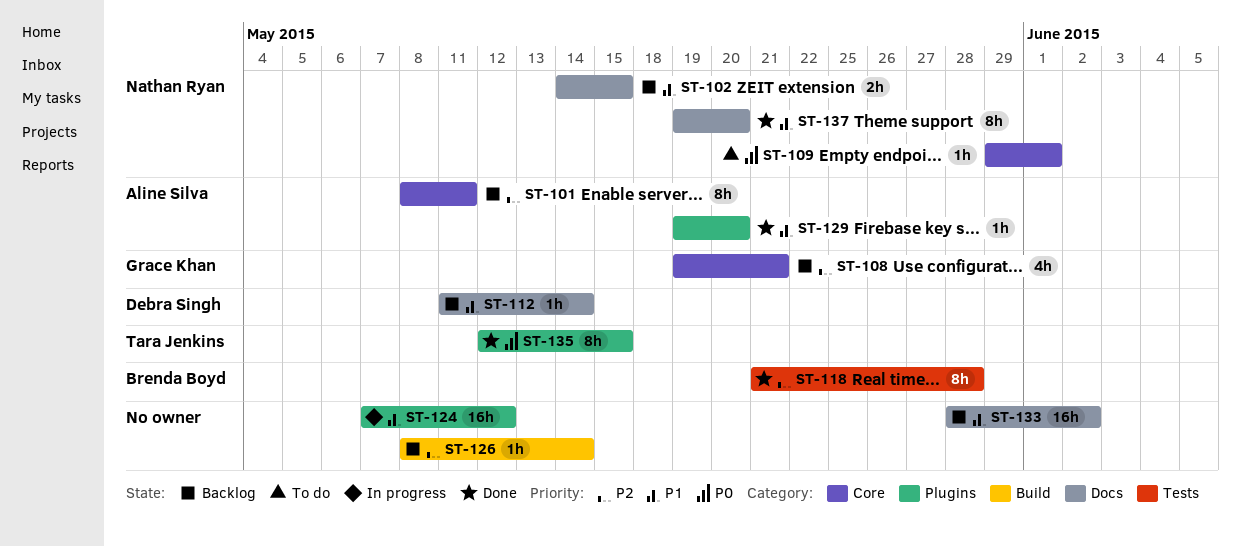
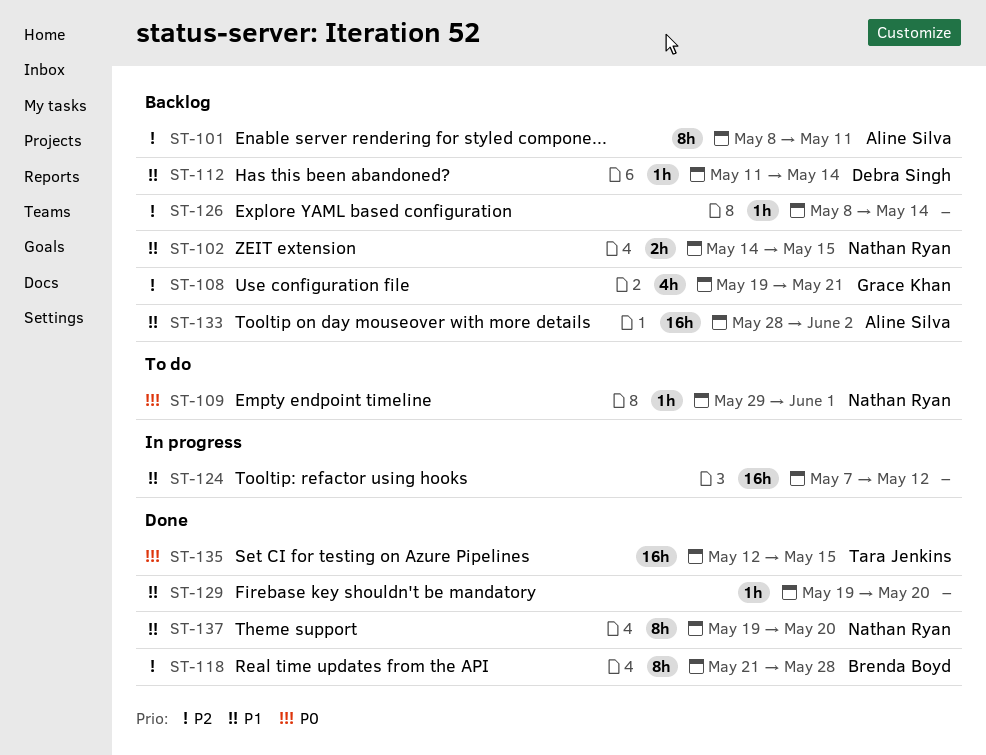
ST-129, owner: Aline Silva -> none
ST-133, owner: none -> Aline Silva
ST-135, estimate: 8h -> 16h

